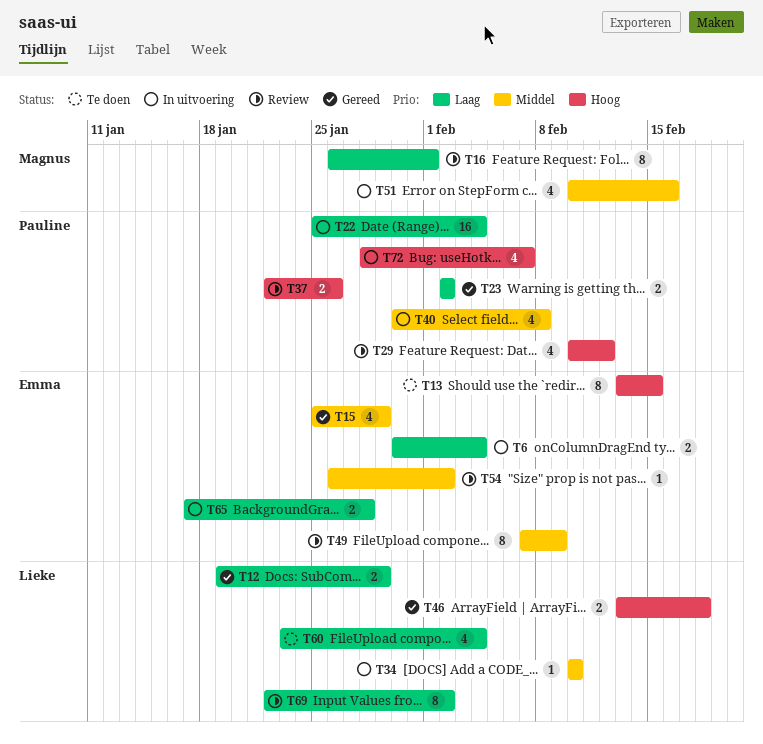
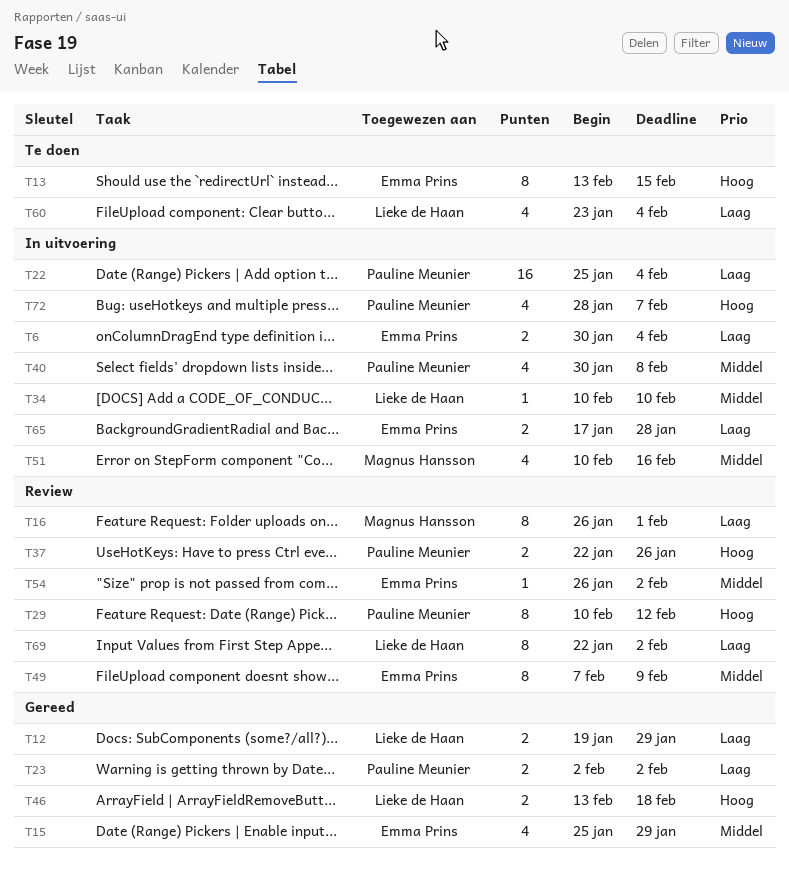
T29, estimate: 4 -> 8

